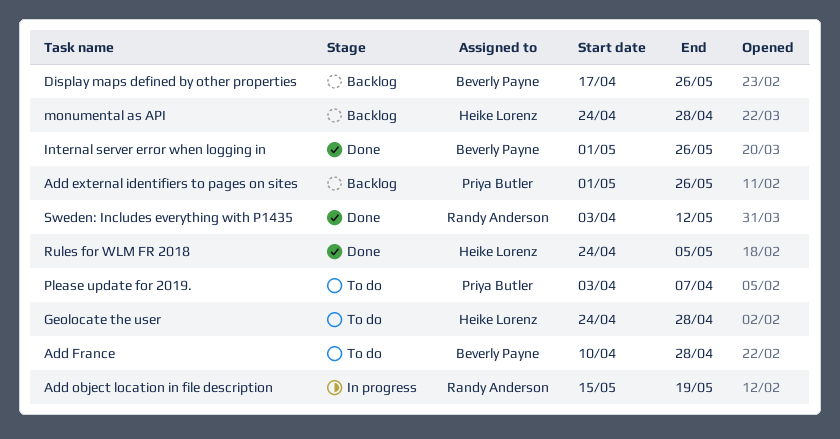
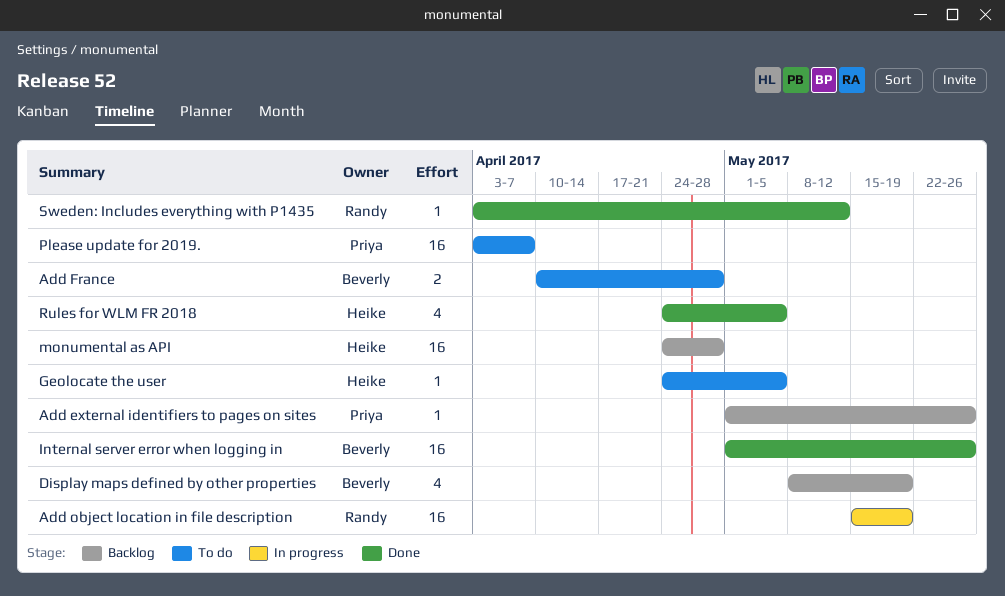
Display maps defined by other properties, start: Apr 17 -> May 8
Display maps defined by other properties, due: May 26 -> May 19
Geolocate the user, due: Apr 28 -> May 5

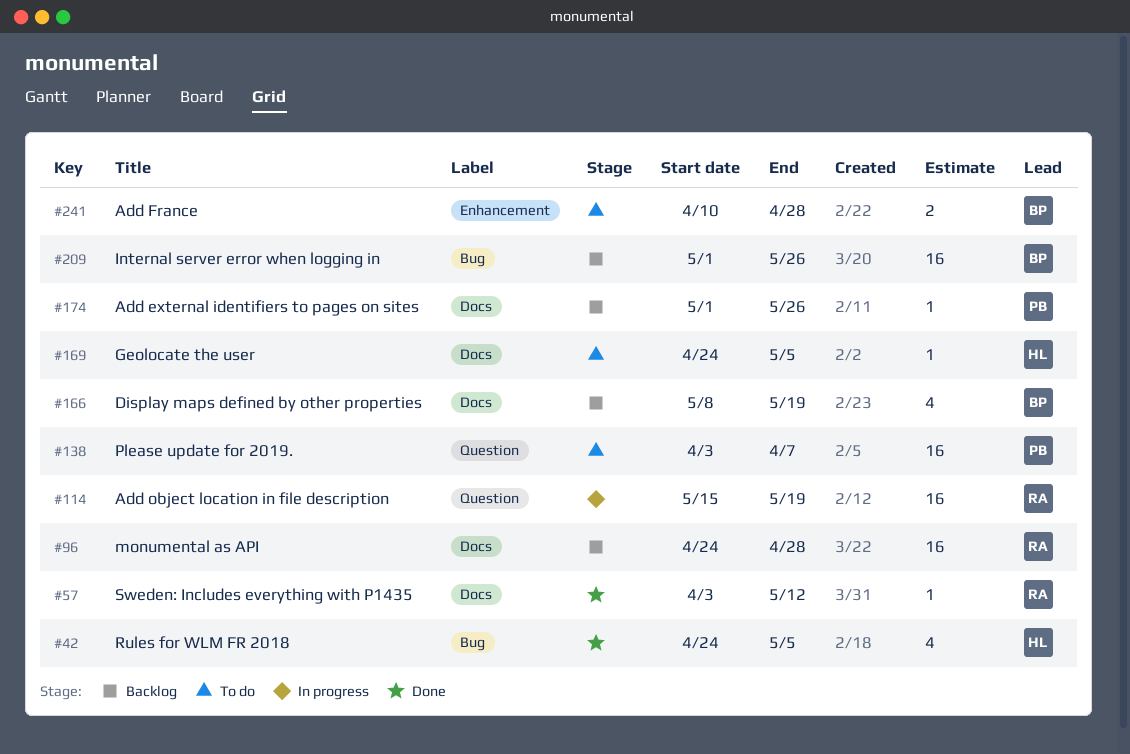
Internal server error when logging in, status: Done -> Backlog
monumental as API, owner: Heike -> Randy

